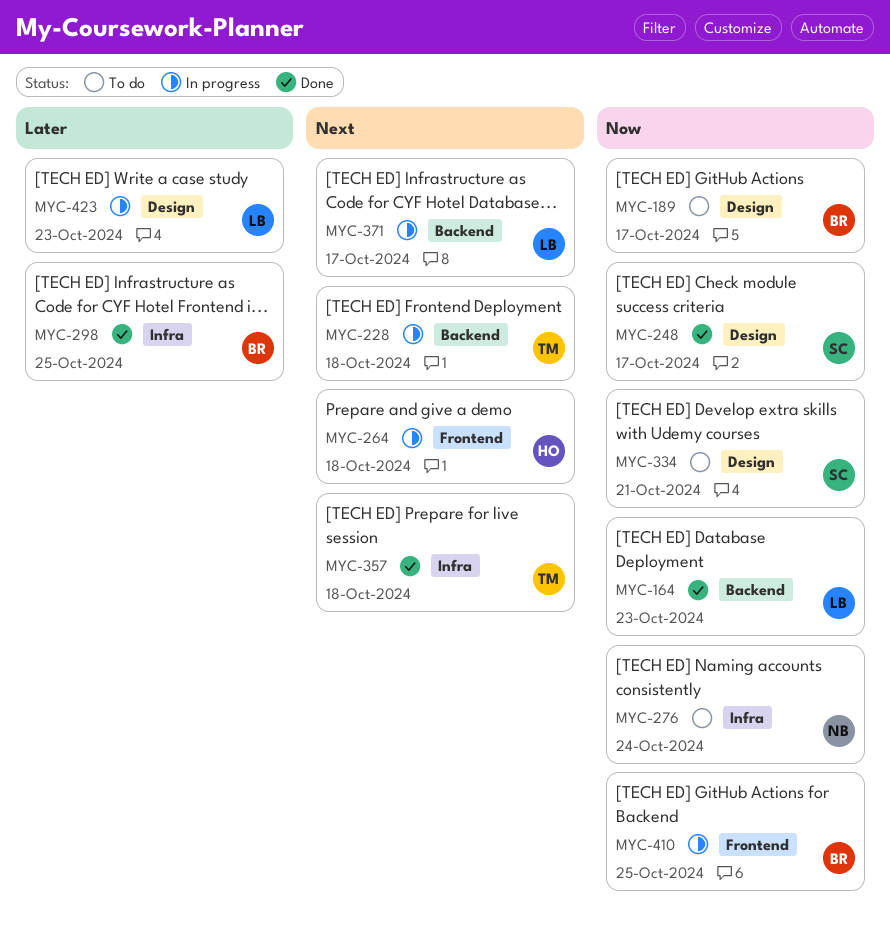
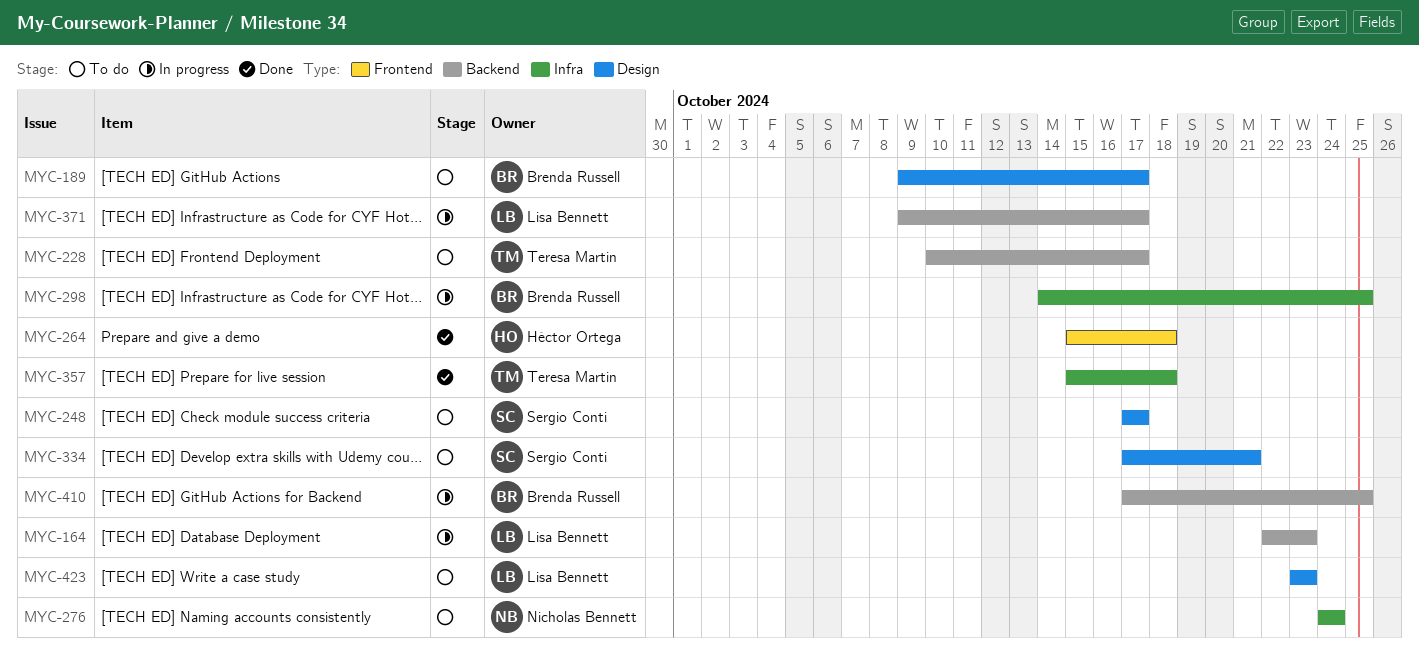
MYC-164, status: Done -> In progress
MYC-228, status: In progress -> To do
MYC-228, due: Oct 18 -> Oct 17
MYC-248, status: Done -> To do
MYC-264, status: In progress -> Done
MYC-298, status: Done -> In progress
MYC-410, label: Frontend -> Backend
MYC-423, status: In progress -> To do

